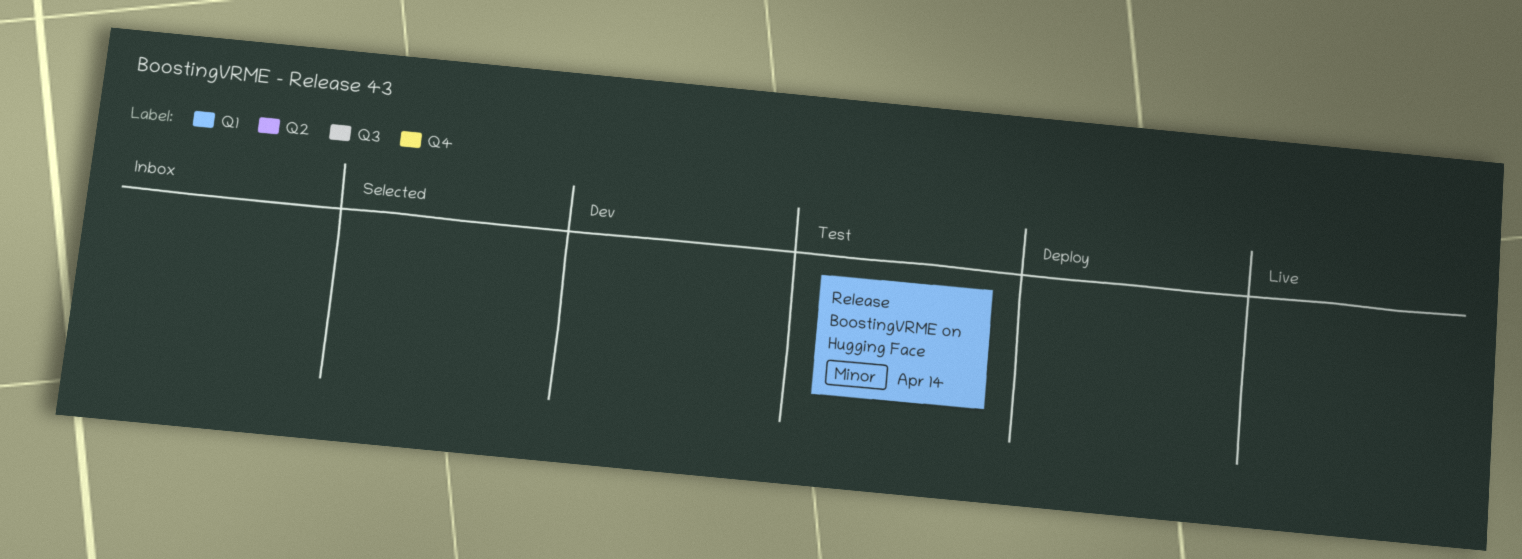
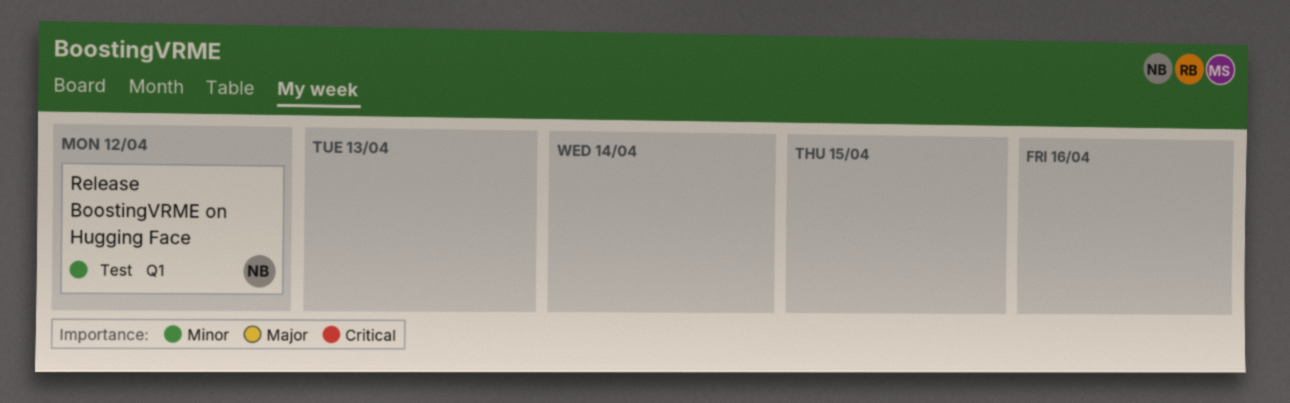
Release BoostingVRME on Hugging Face, due: Apr 14 -> Apr 12

